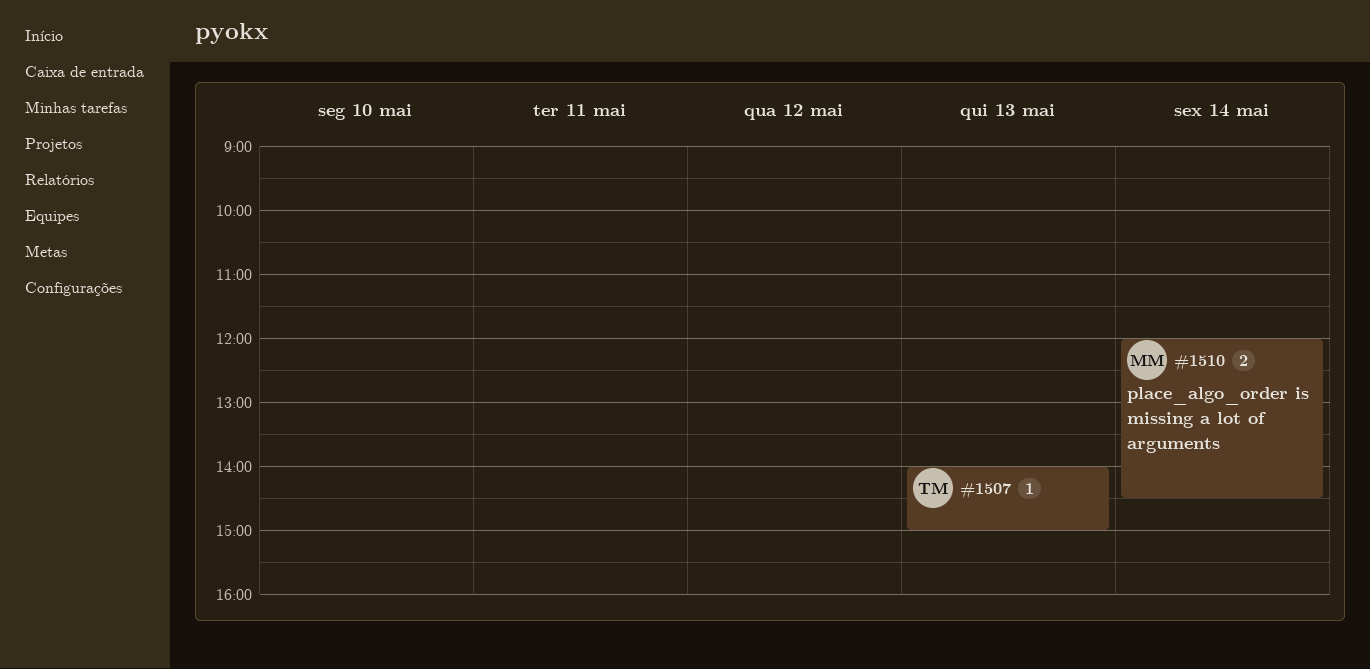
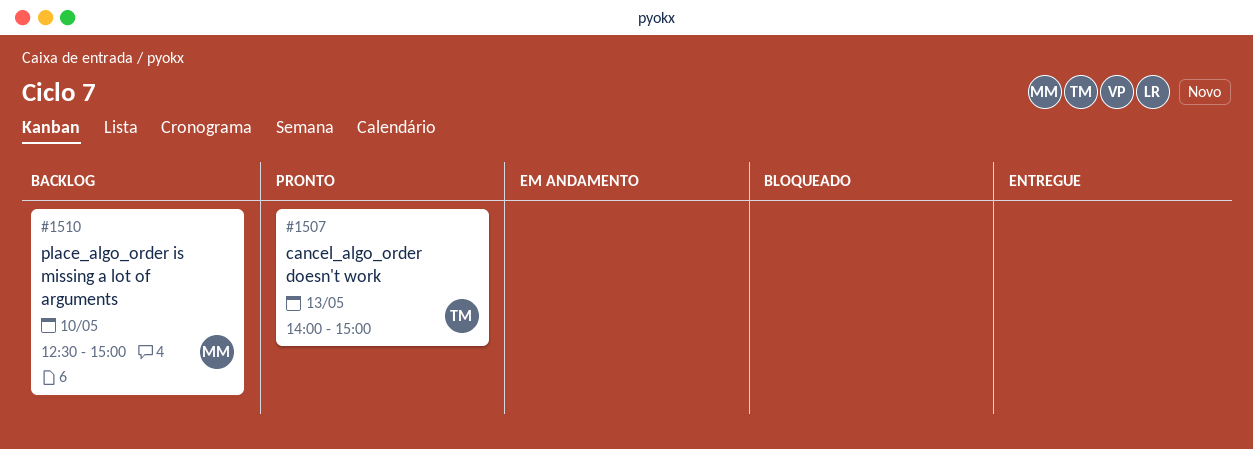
#1510, day: May 14 -> May 10
#1510, begins: 12:00 -> 12:30
#1510, ends: 14:30 -> 15:00

